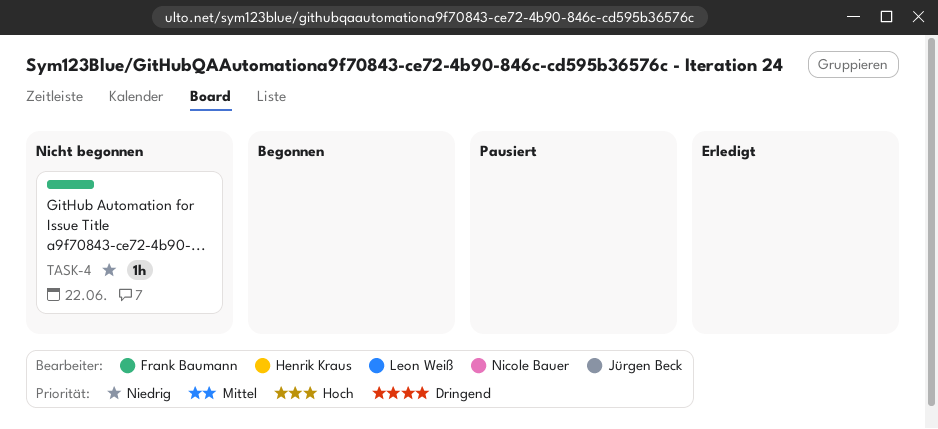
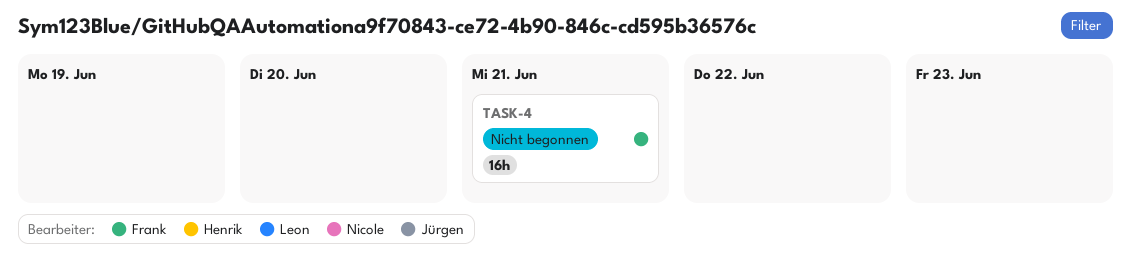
TASK-4, estimate: 1h -> 16h
TASK-4, due: Jun 22 -> Jun 21

